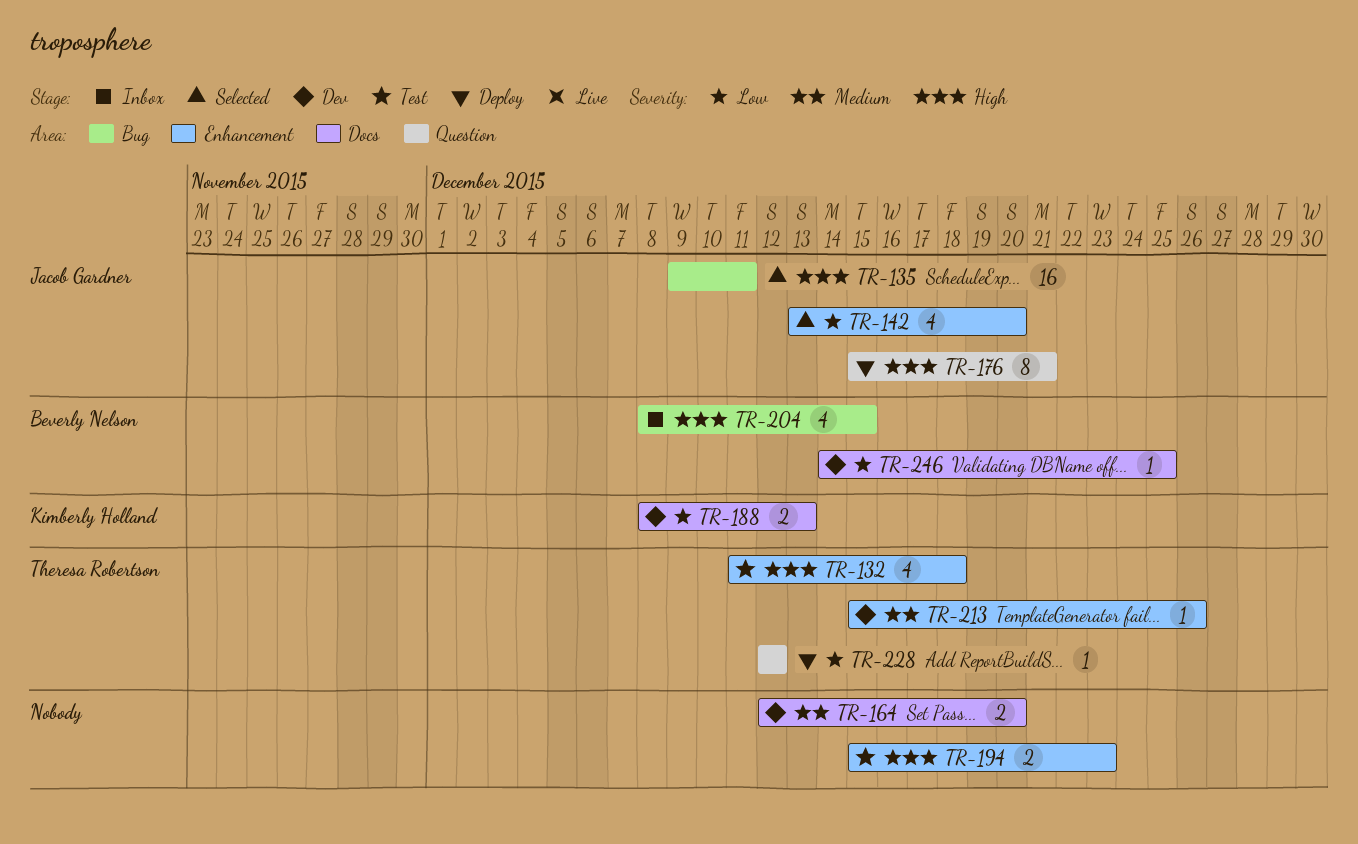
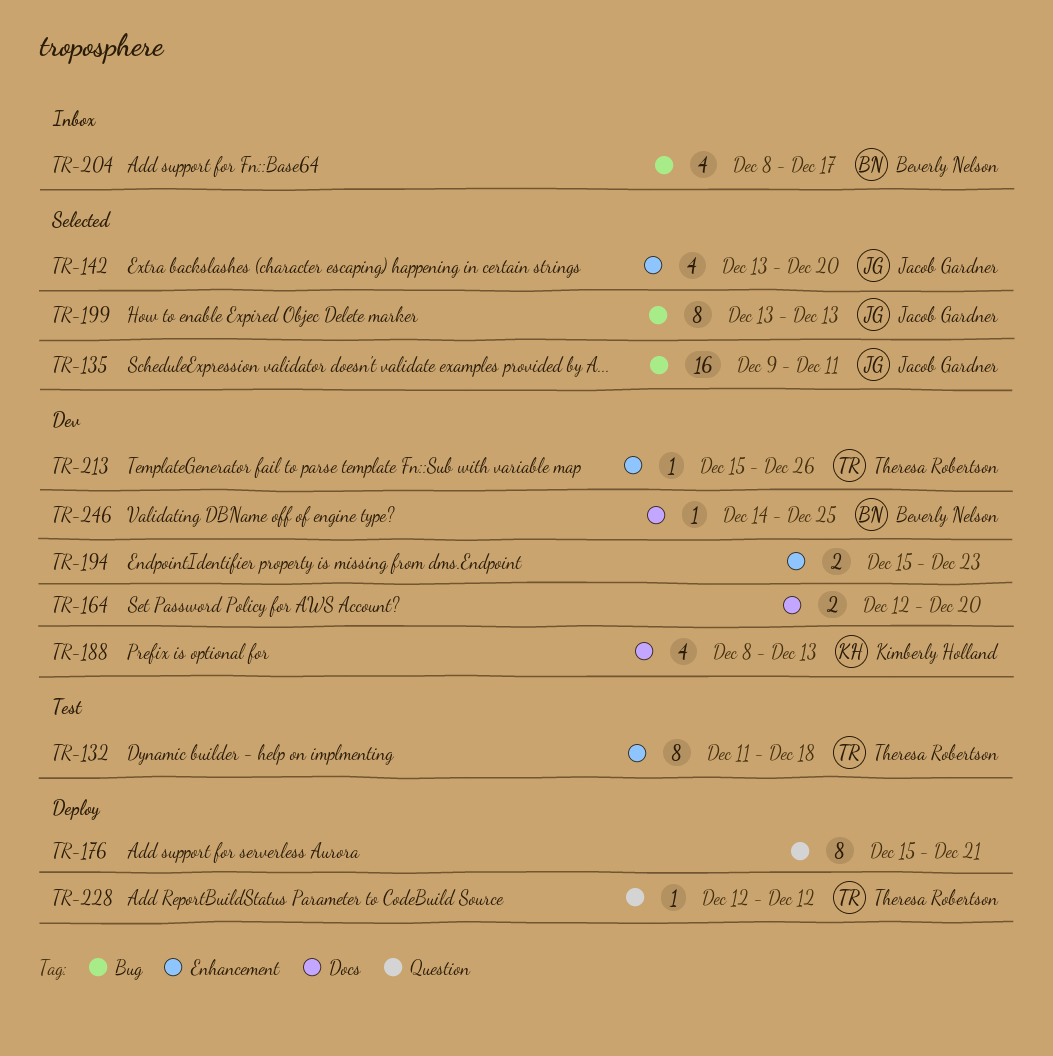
TR-132, estimate: 4 -> 8
TR-176, owner: Jacob Gardner -> none
TR-188, estimate: 2 -> 4
TR-194, status: Test -> Dev
TR-199: none -> present
TR-204, due: Dec 15 -> Dec 17

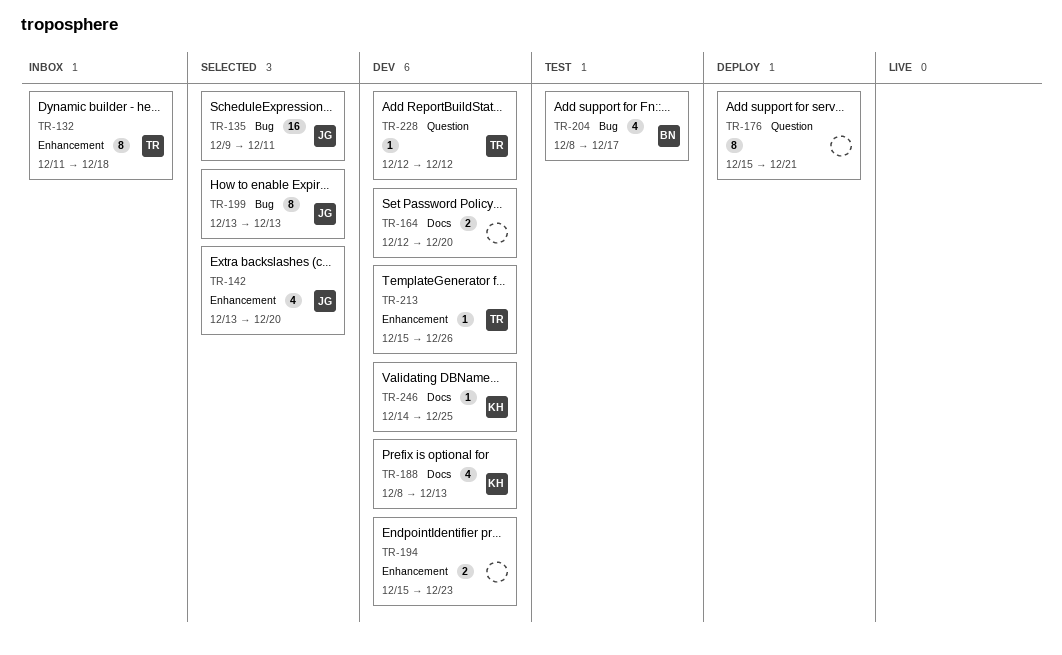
TR-132, status: Test -> Inbox
TR-204, status: Inbox -> Test
TR-228, status: Deploy -> Dev
TR-246, owner: Beverly Nelson -> Kimberly Holland

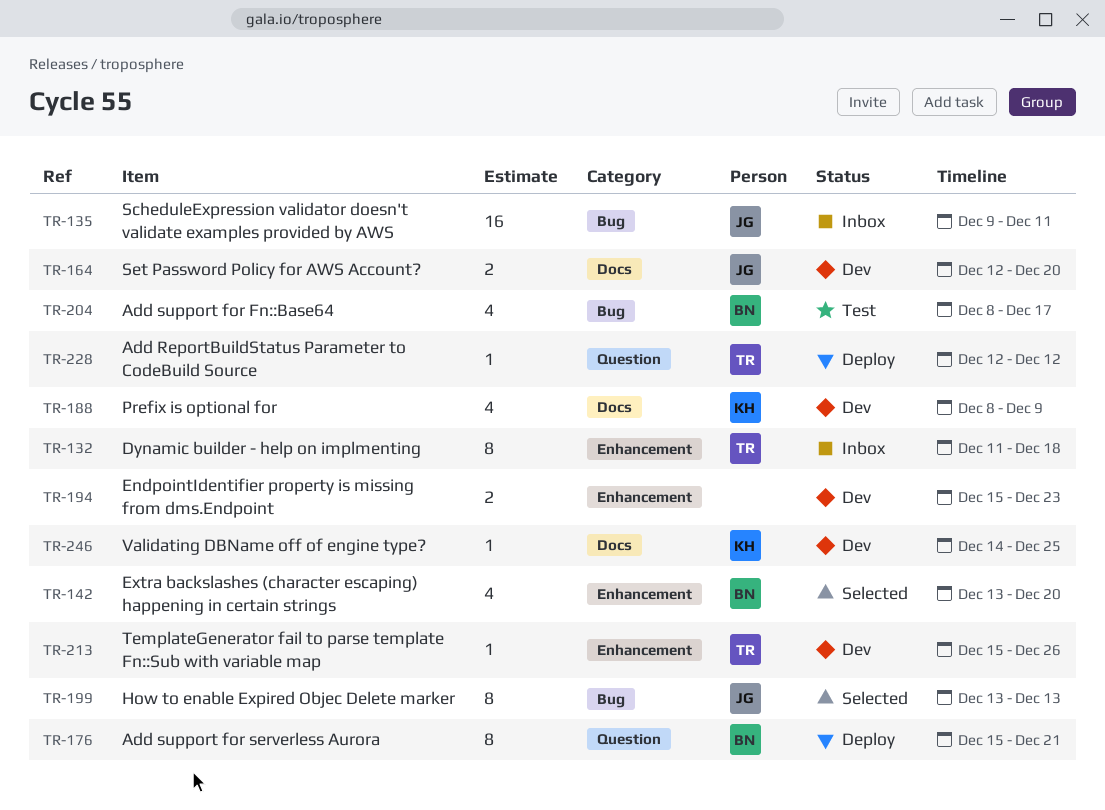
TR-135, status: Selected -> Inbox
TR-142, owner: JG -> BN
TR-164, owner: none -> JG
TR-176, owner: none -> BN
TR-188, due: Dec 13 -> Dec 9
TR-228, status: Dev -> Deploy

